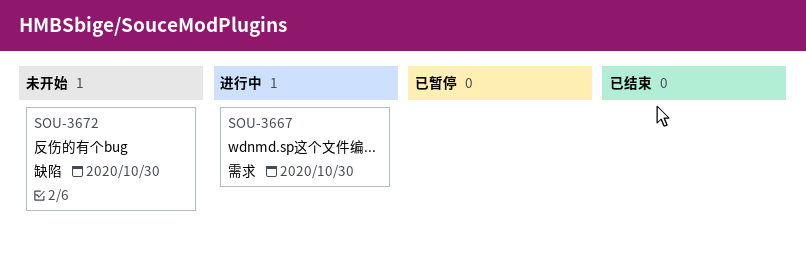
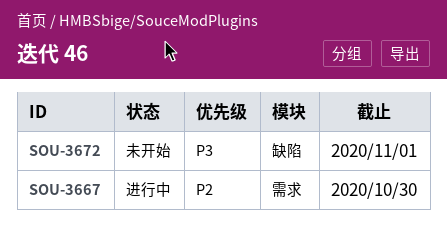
SOU-3672, due: Oct 30 -> Nov 1

